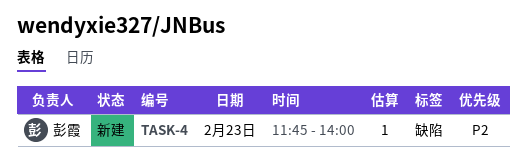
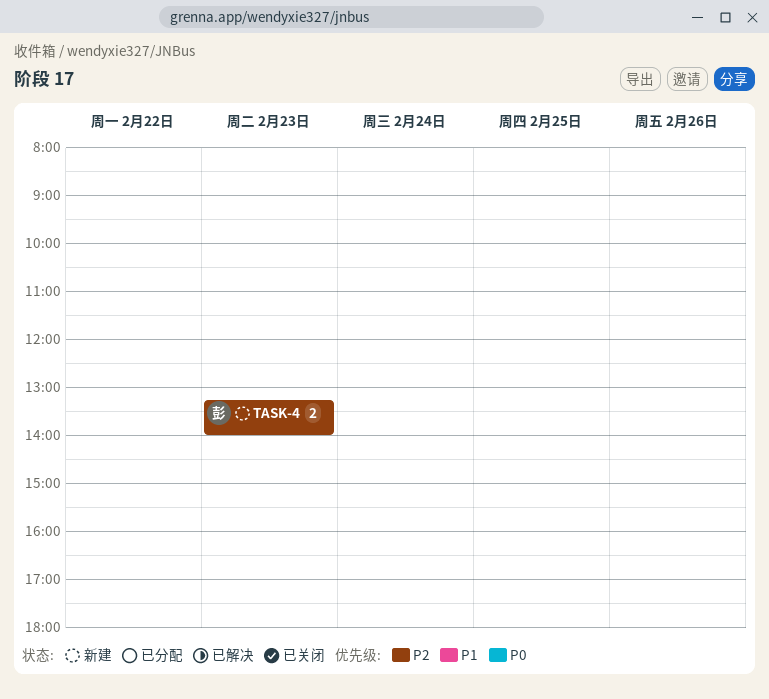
TASK-4, estimate: 1 -> 2
TASK-4, begins: 11:45 -> 13:15

